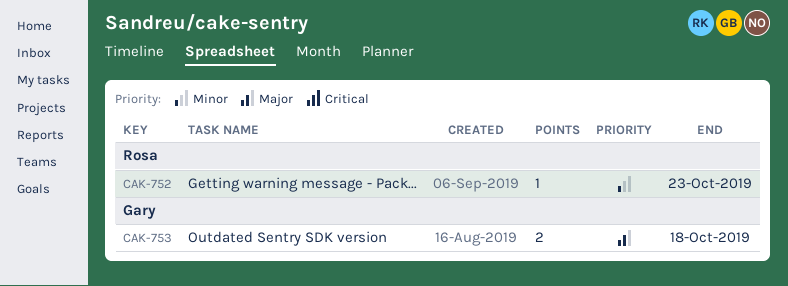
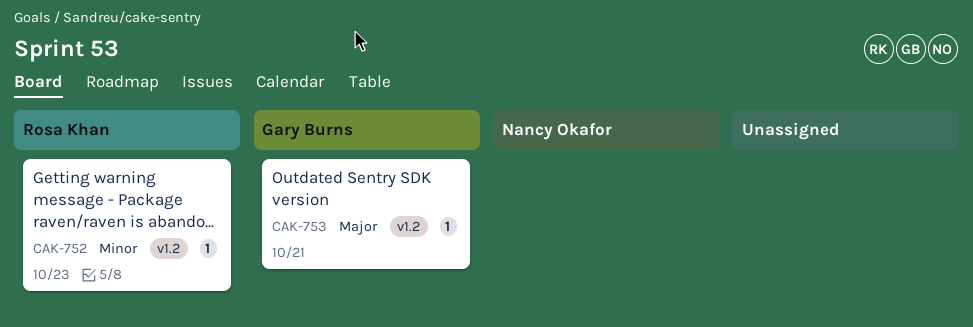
CAK-753, estimate: 2 -> 1
CAK-753, due: Oct 18 -> Oct 21

